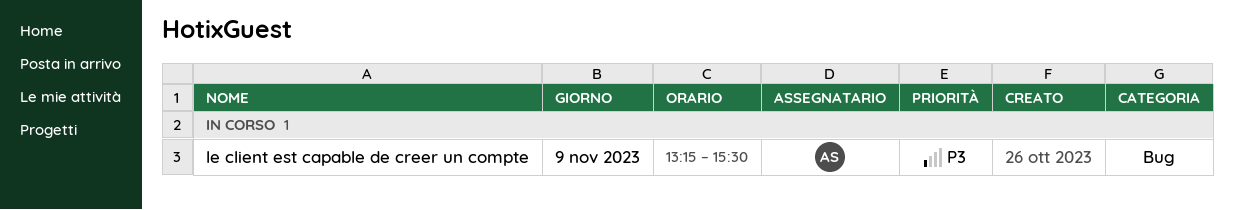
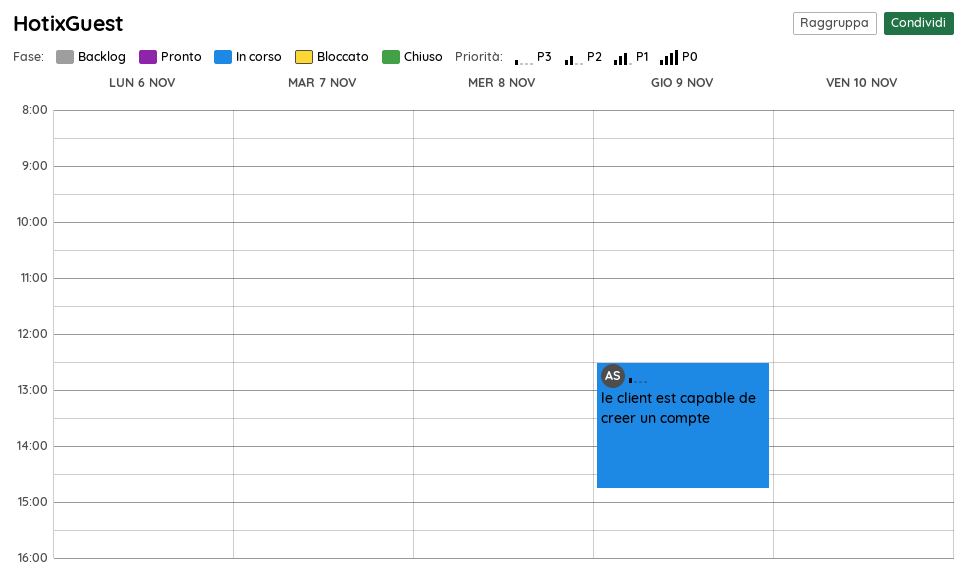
le client est capable de creer un compte, begins: 13:15 -> 12:30
le client est capable de creer un compte, ends: 15:30 -> 14:45

